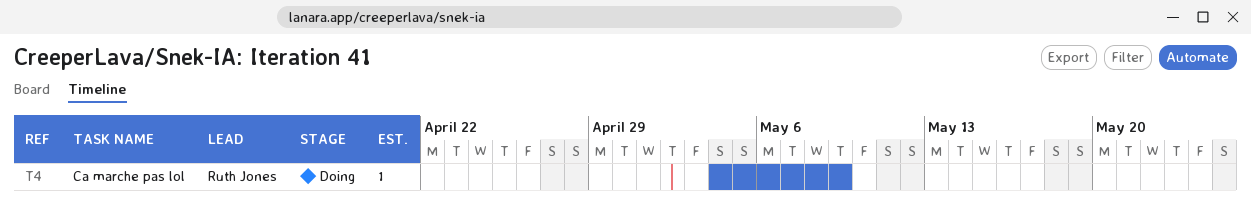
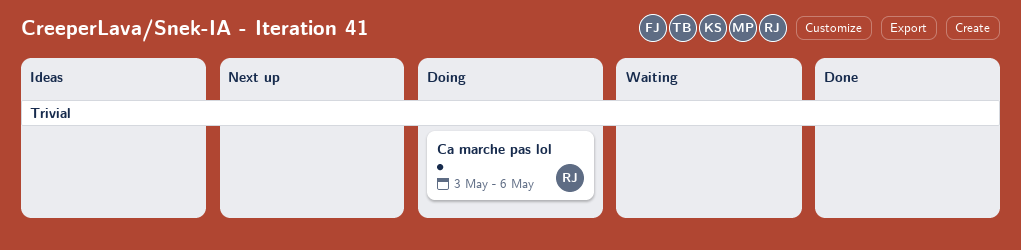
Ca marche pas lol, start: May 4 -> May 3
Ca marche pas lol, due: May 9 -> May 6

